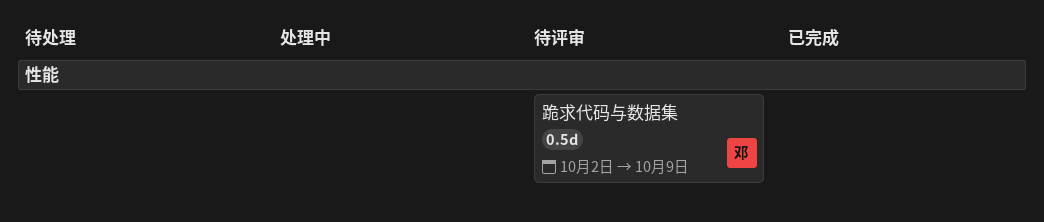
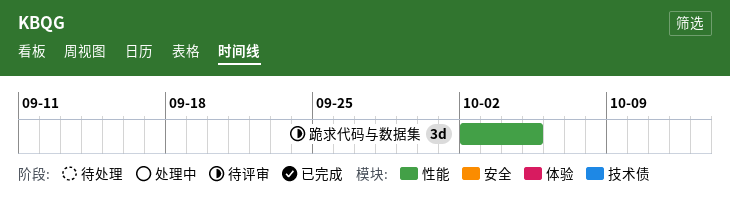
跪求代码与数据集, estimate: 0.5d -> 3d
跪求代码与数据集, due: Oct 9 -> Oct 5

